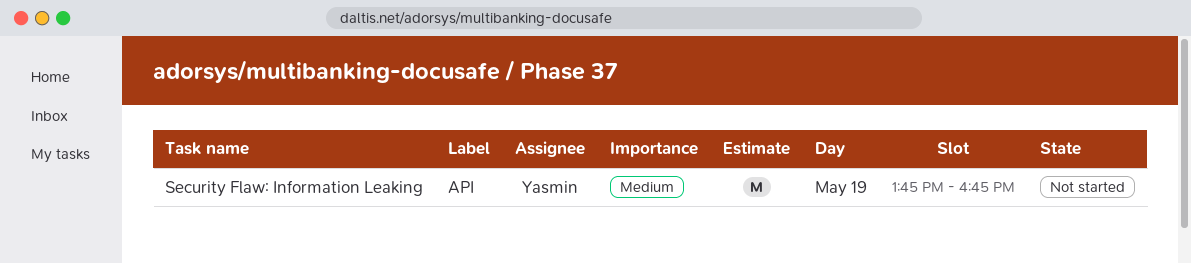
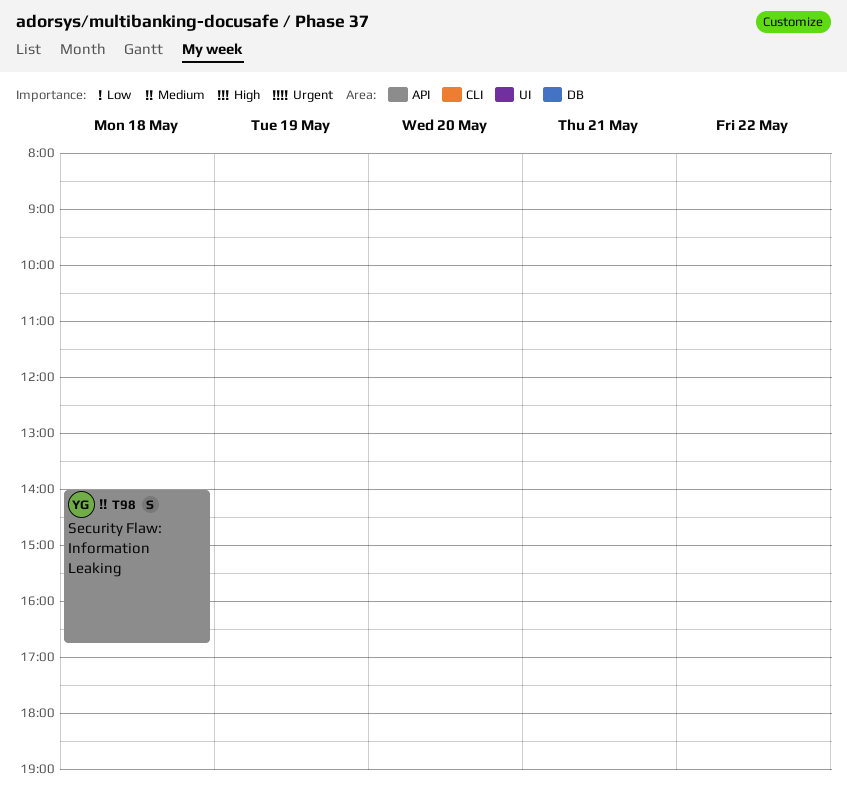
Security Flaw: Information Leaking, estimate: M -> S
Security Flaw: Information Leaking, day: May 19 -> May 18
Security Flaw: Information Leaking, begins: 13:45 -> 14:00

